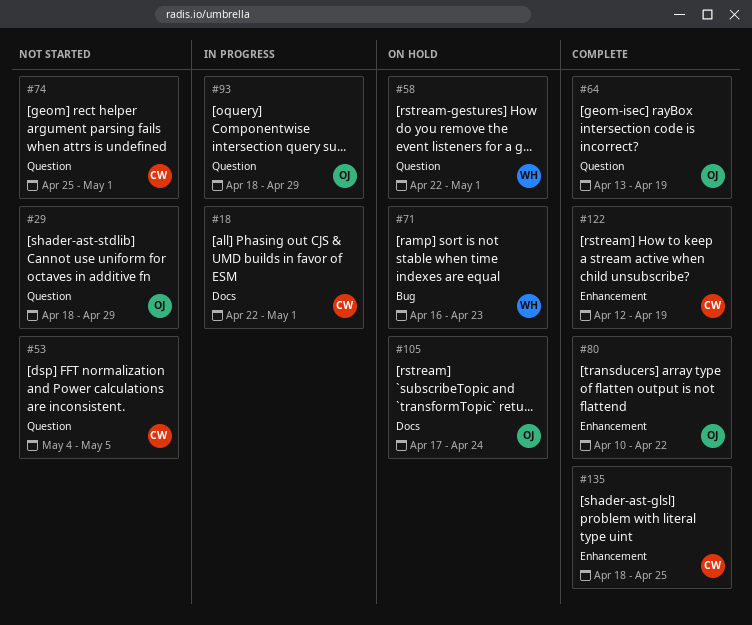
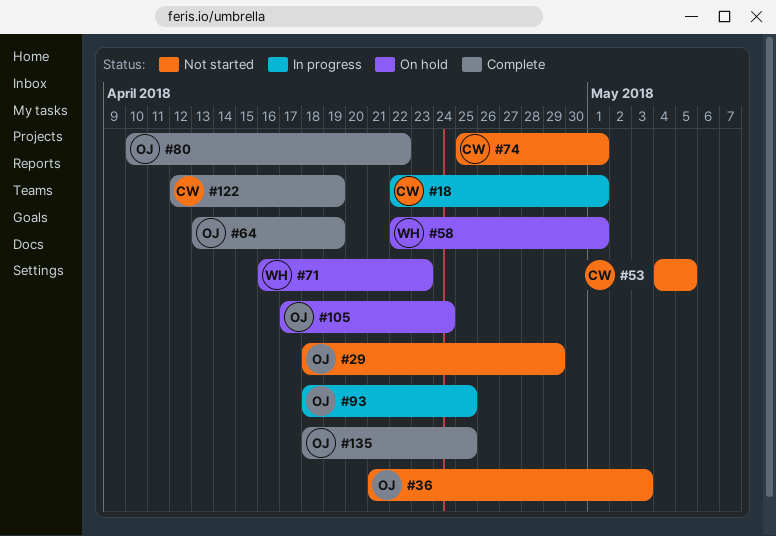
#36: none -> present
#93, due: Apr 29 -> Apr 25
#135, owner: CW -> OJ

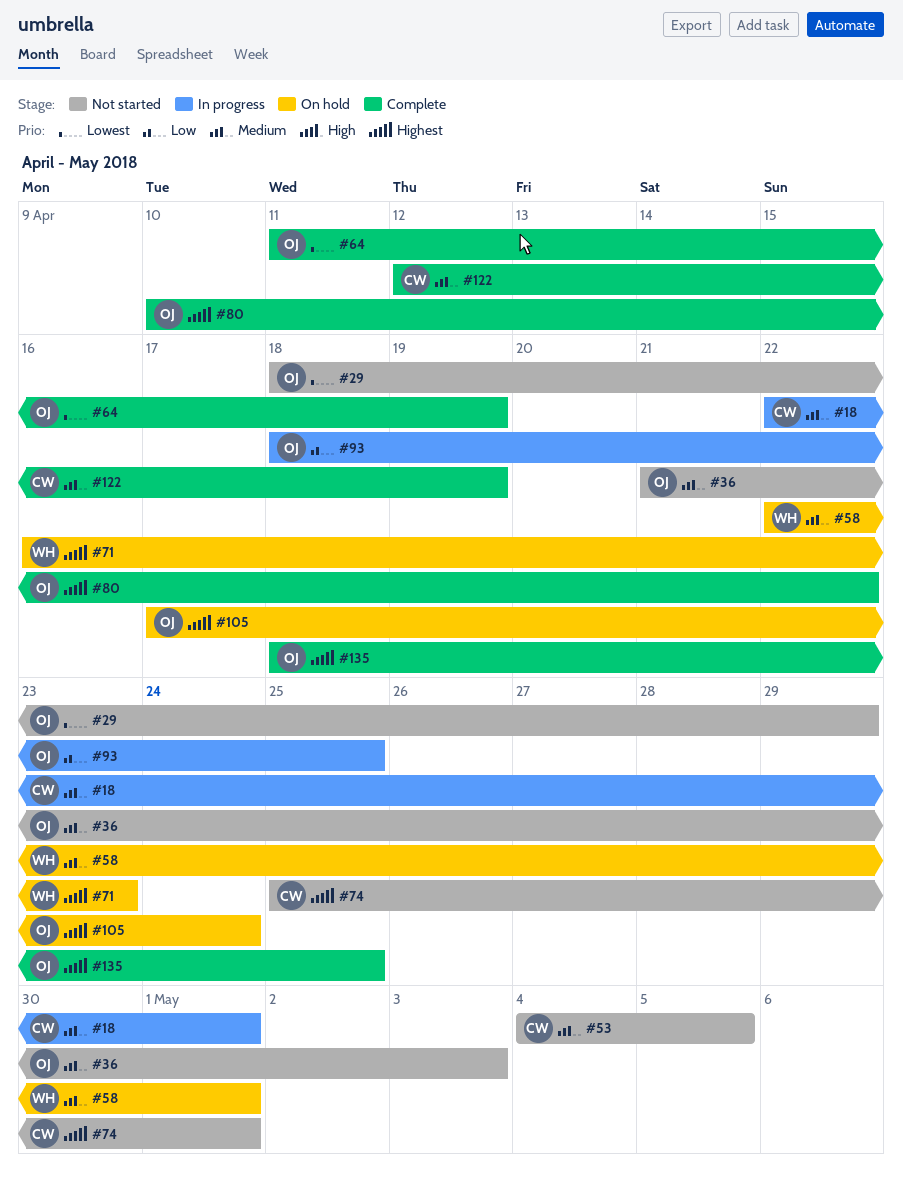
#64, start: Apr 13 -> Apr 11

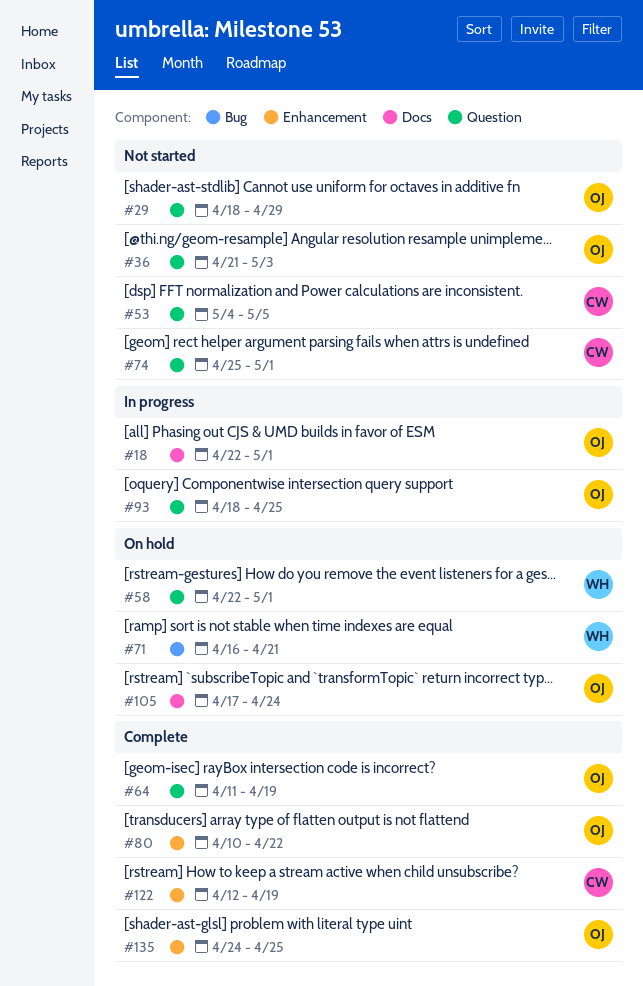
#18, owner: CW -> OJ
#71, due: Apr 23 -> Apr 21
#135, start: Apr 18 -> Apr 24

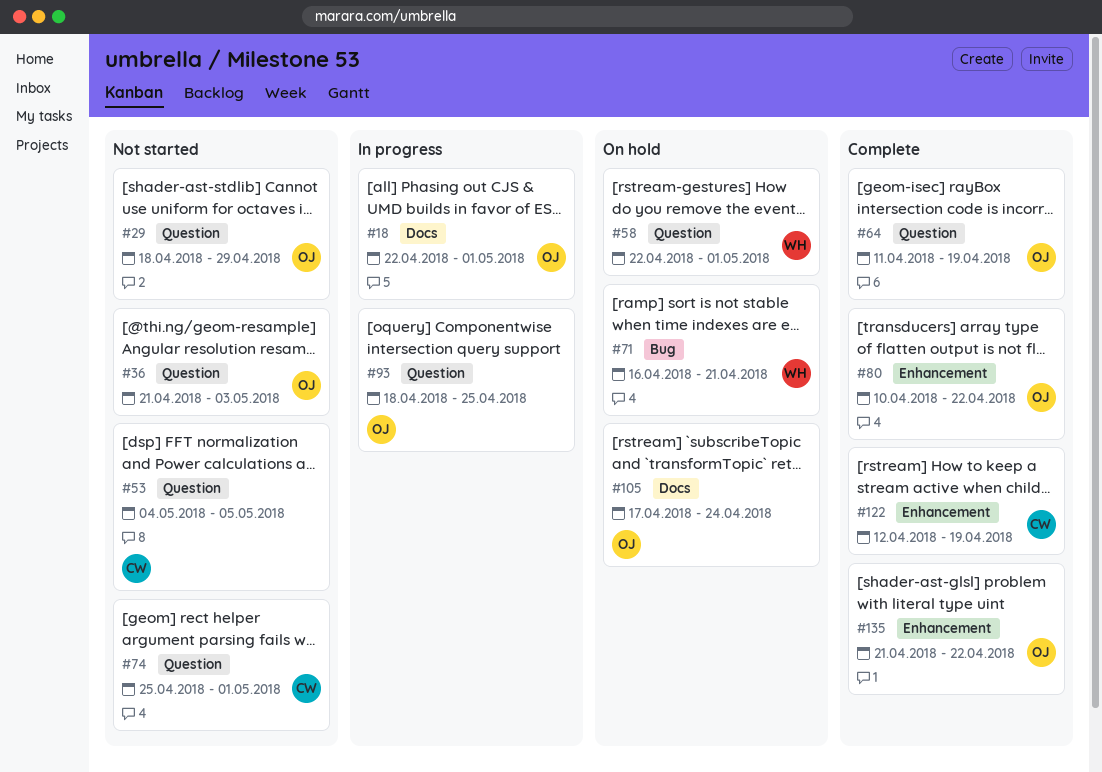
#135, start: Apr 24 -> Apr 21
#135, due: Apr 25 -> Apr 22

